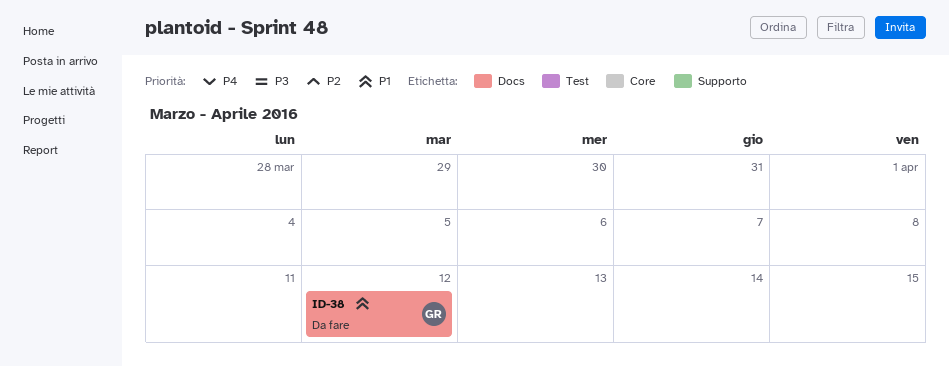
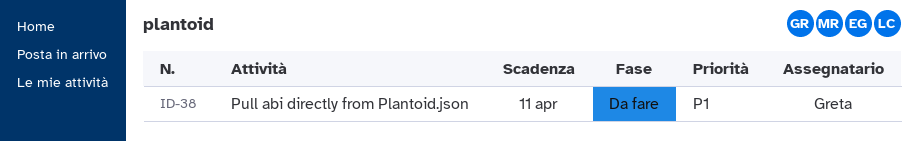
ID-38, due: Apr 12 -> Apr 11

